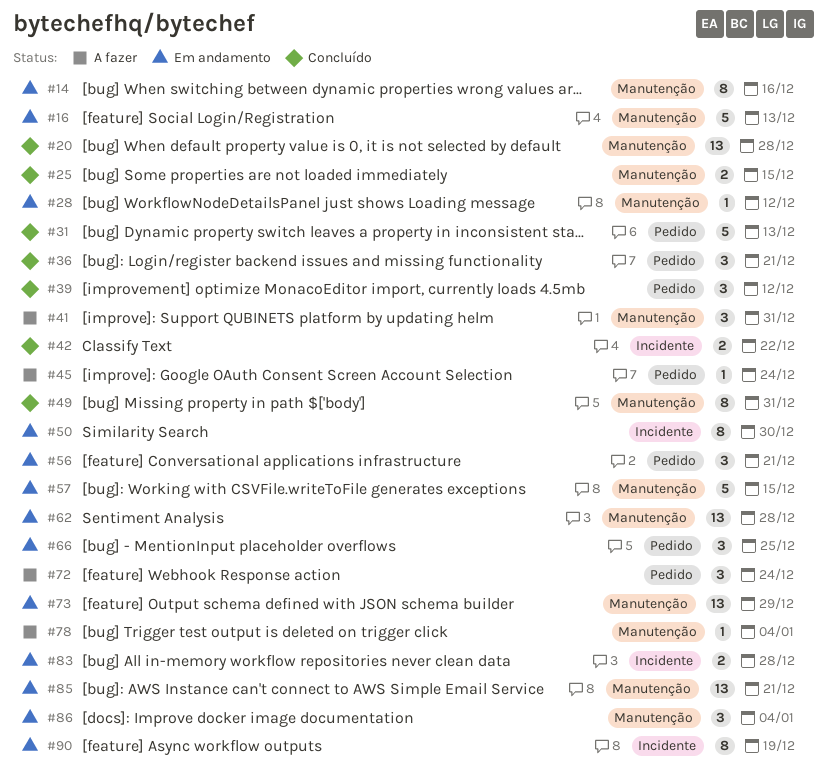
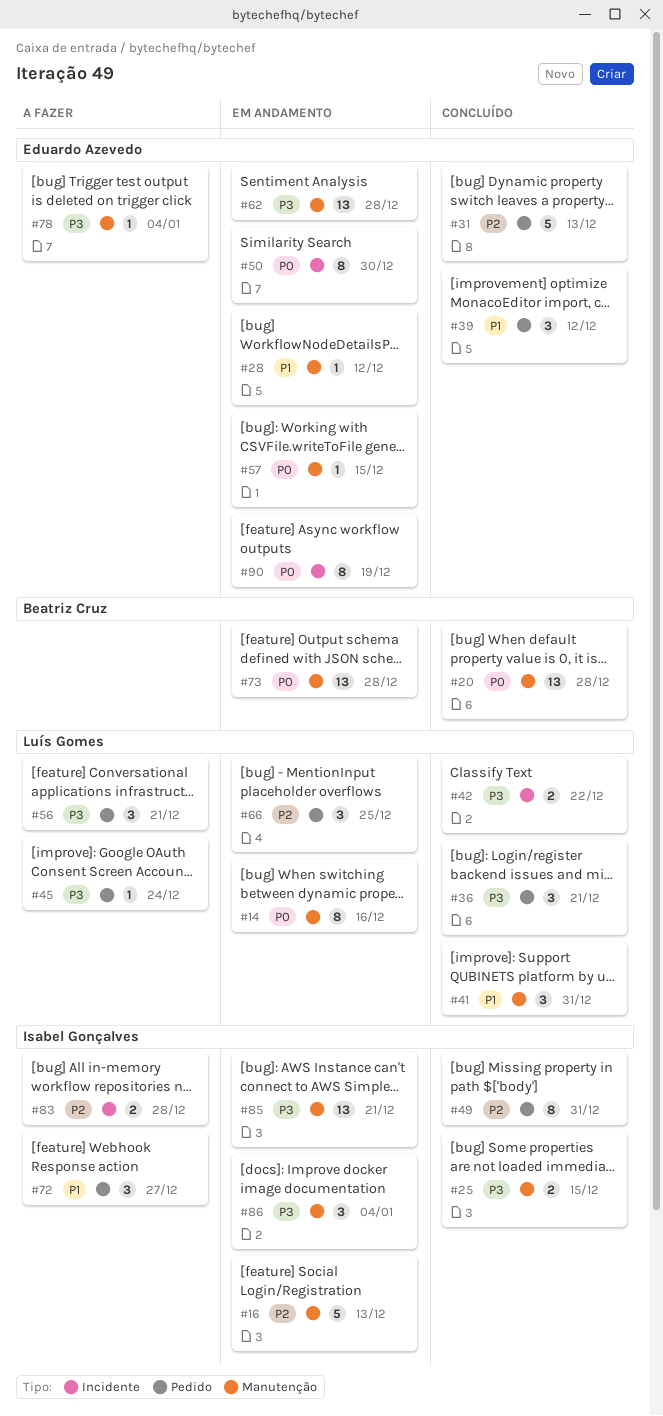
#41, status: A fazer -> Concluído
#49, label: Manutenção -> Pedido
#56, status: Em andamento -> A fazer
#57, estimate: 5 -> 1
#72, due: Dec 24 -> Dec 27
#73, due: Dec 29 -> Dec 28
#83, status: Em andamento -> A fazer

